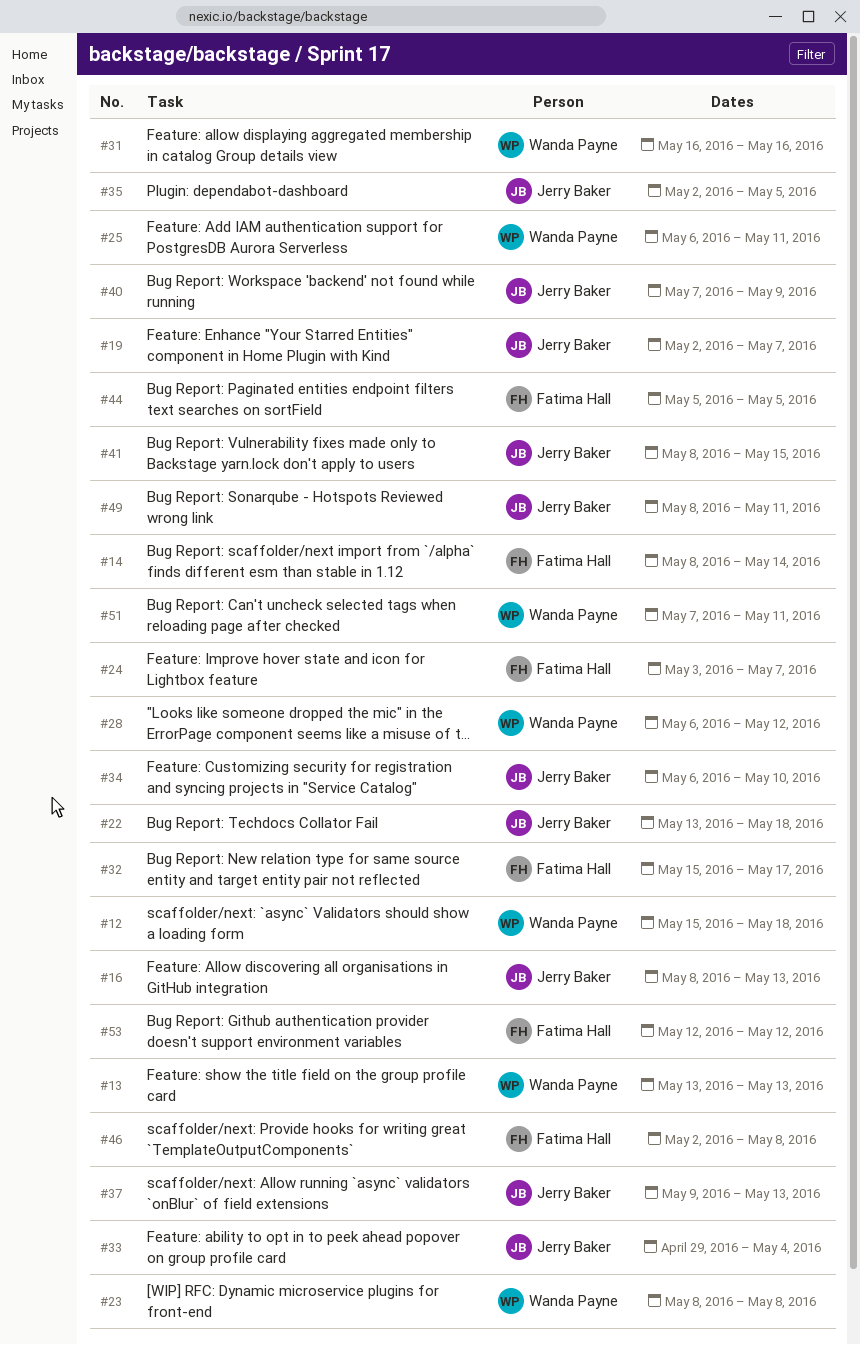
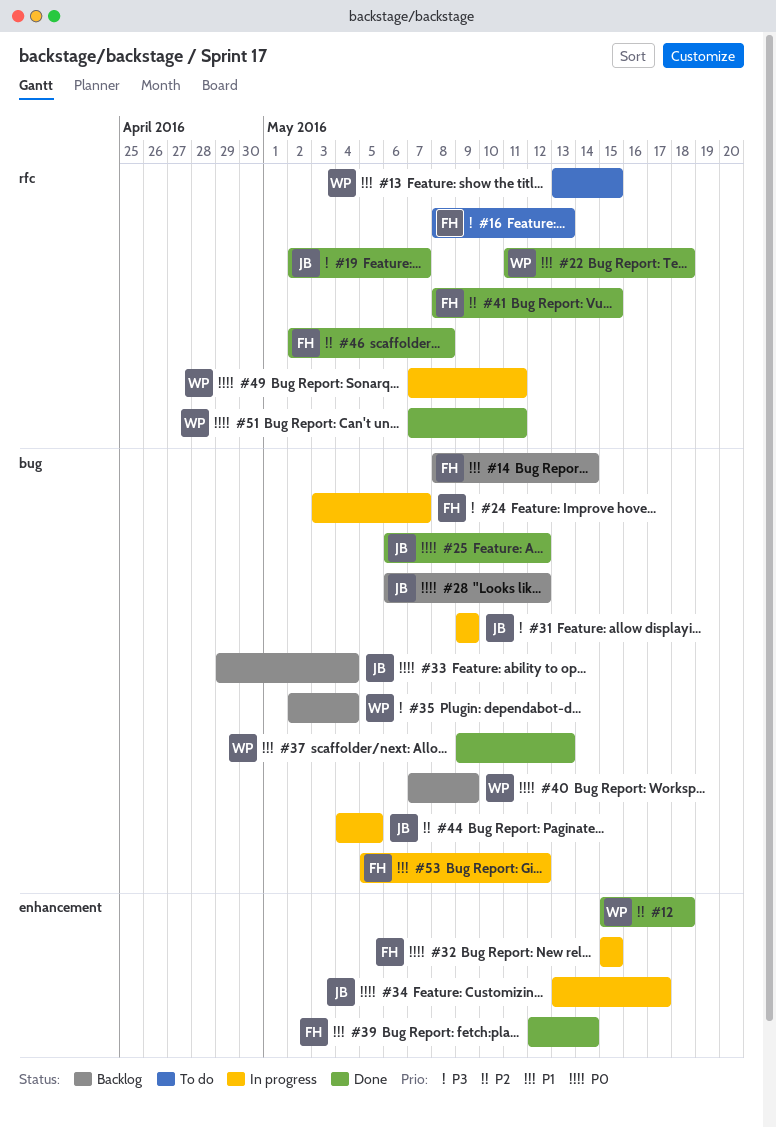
#13, due: May 13 -> May 15
#16, owner: Jerry Baker -> Fatima Hall
#22, owner: Jerry Baker -> Wanda Payne
#22, start: May 13 -> May 11
#23: present -> none
#25, owner: Wanda Payne -> Jerry Baker
#25, due: May 11 -> May 12
#28, owner: Wanda Payne -> Jerry Baker
#31, owner: Wanda Payne -> Jerry Baker
#31, start: May 16 -> May 9
#31, due: May 16 -> May 9
#32, due: May 17 -> May 15
#34, start: May 6 -> May 13
#34, due: May 10 -> May 17
#35, owner: Jerry Baker -> Wanda Payne
#35, due: May 5 -> May 4
#37, owner: Jerry Baker -> Wanda Payne
#39: none -> present
#40, owner: Jerry Baker -> Wanda Payne
#41, owner: Jerry Baker -> Fatima Hall
#44, owner: Fatima Hall -> Jerry Baker
#44, start: May 5 -> May 4
#49, owner: Jerry Baker -> Wanda Payne
#49, start: May 8 -> May 7
#53, start: May 12 -> May 5

